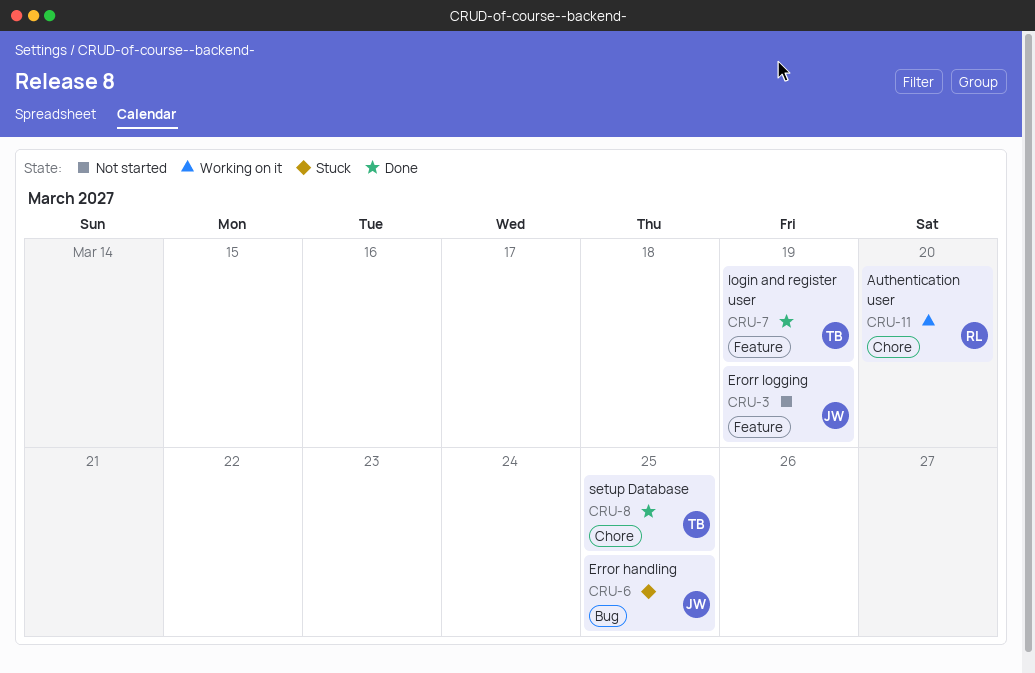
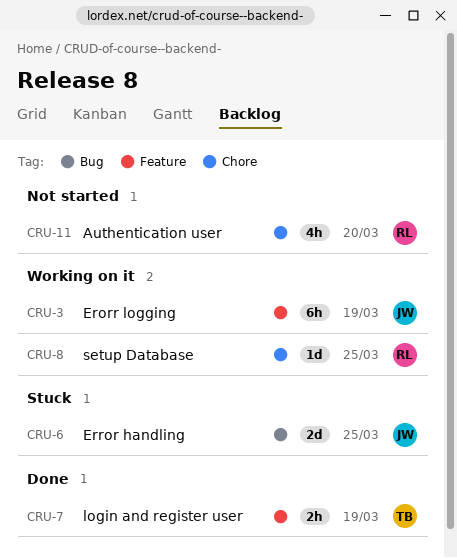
CRU-3, status: Not started -> Working on it
CRU-8, status: Done -> Working on it
CRU-8, owner: TB -> RL
CRU-11, status: Working on it -> Not started

